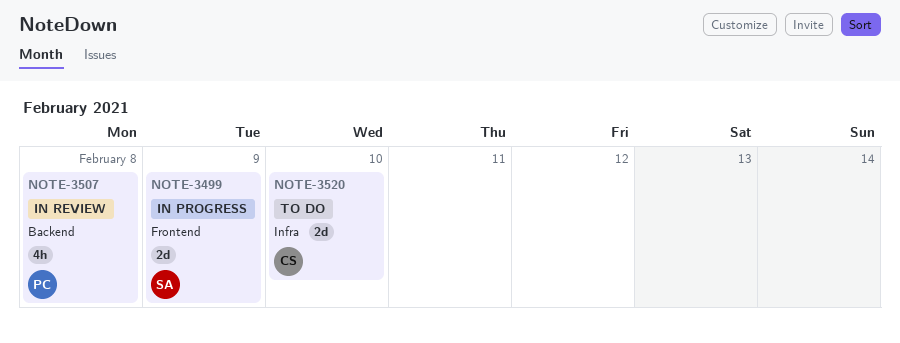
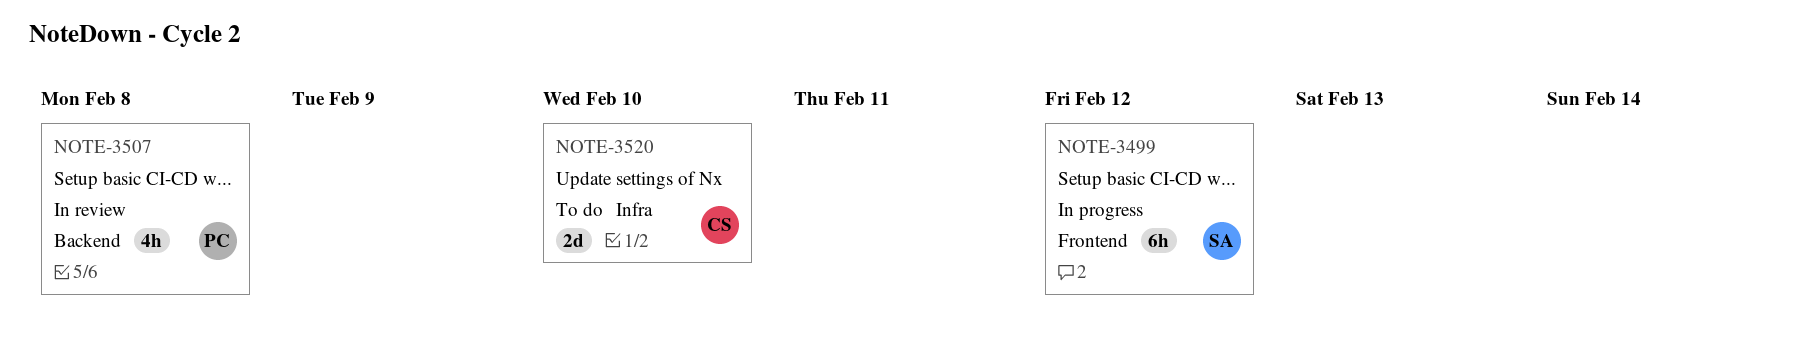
NOTE-3499, estimate: 2d -> 6h
NOTE-3499, due: Feb 9 -> Feb 12

